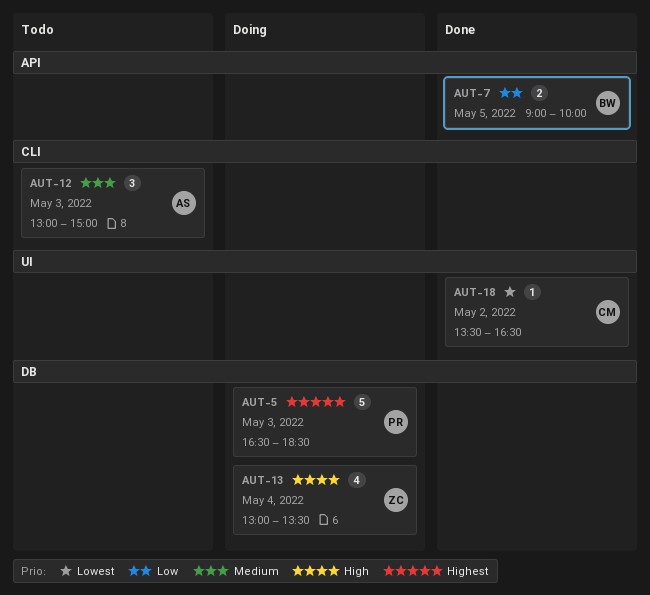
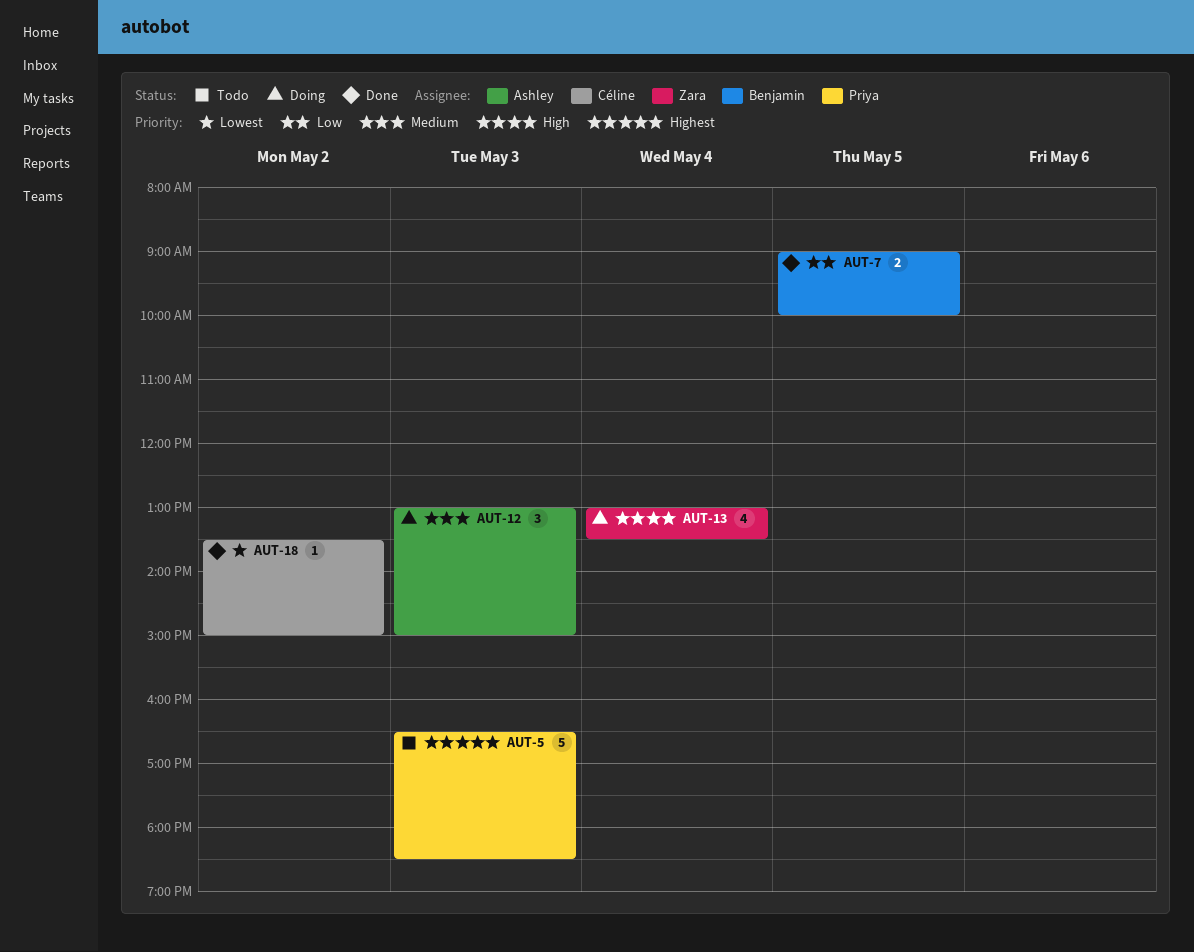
AUT-5, status: Doing -> Todo
AUT-12, status: Todo -> Doing
AUT-18, ends: 16:30 -> 15:00

